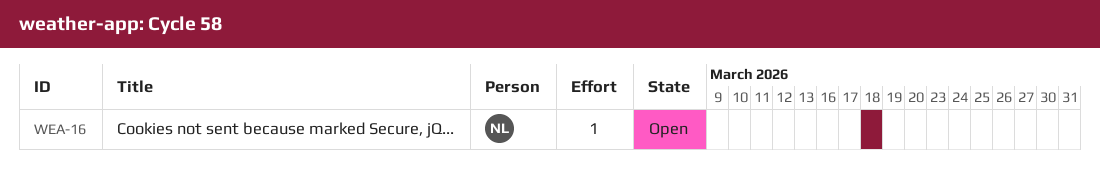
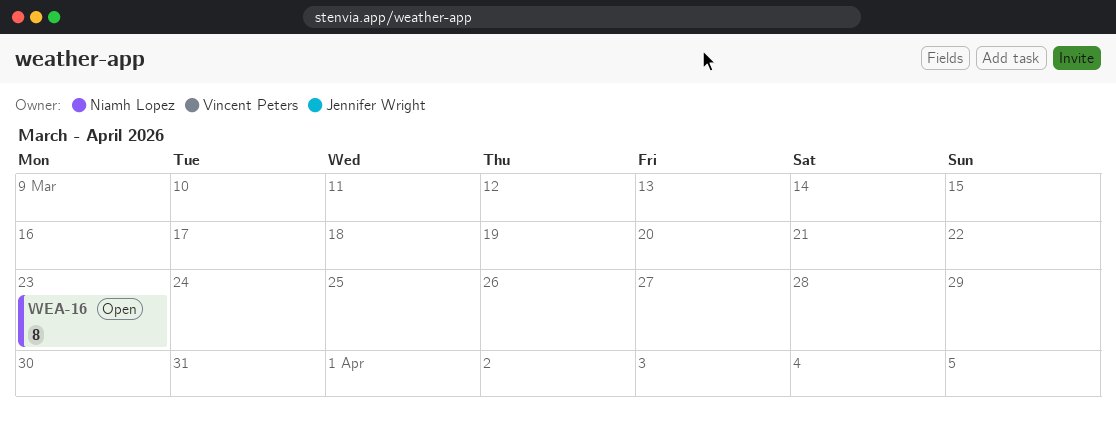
WEA-16, estimate: 1 -> 8
WEA-16, due: Mar 18 -> Mar 23

